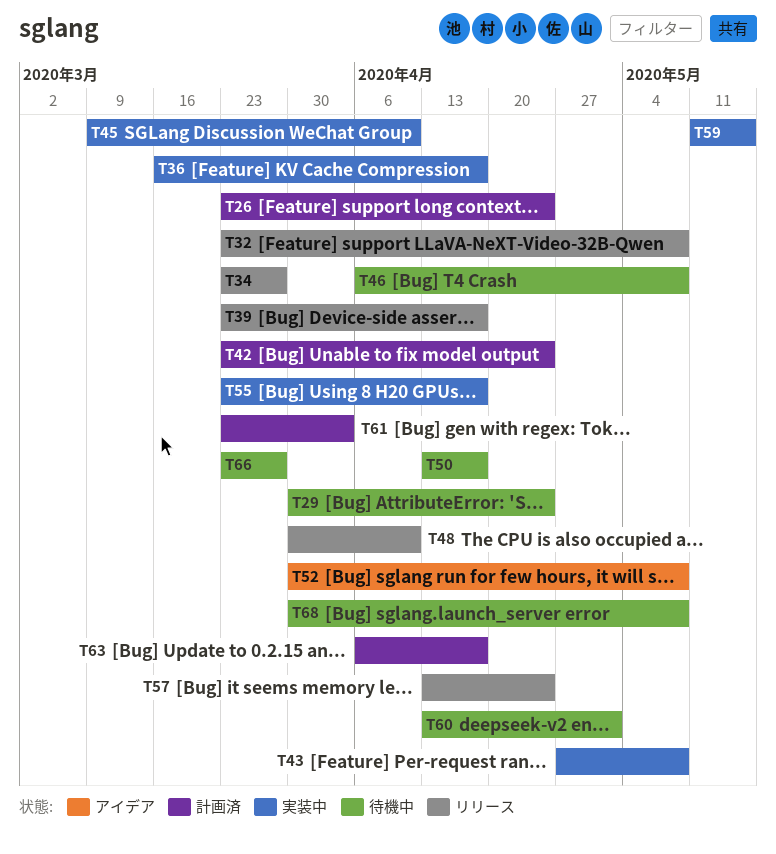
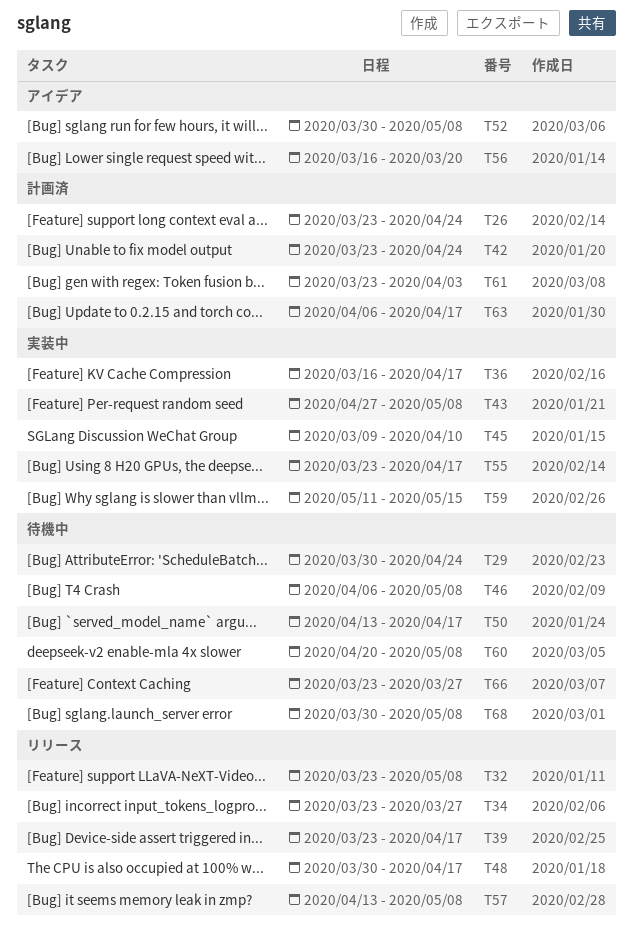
T48, due: Apr 10 -> Apr 17
T56: none -> present
T57, due: Apr 24 -> May 8
T60, start: Apr 13 -> Apr 20
T60, due: May 1 -> May 8

